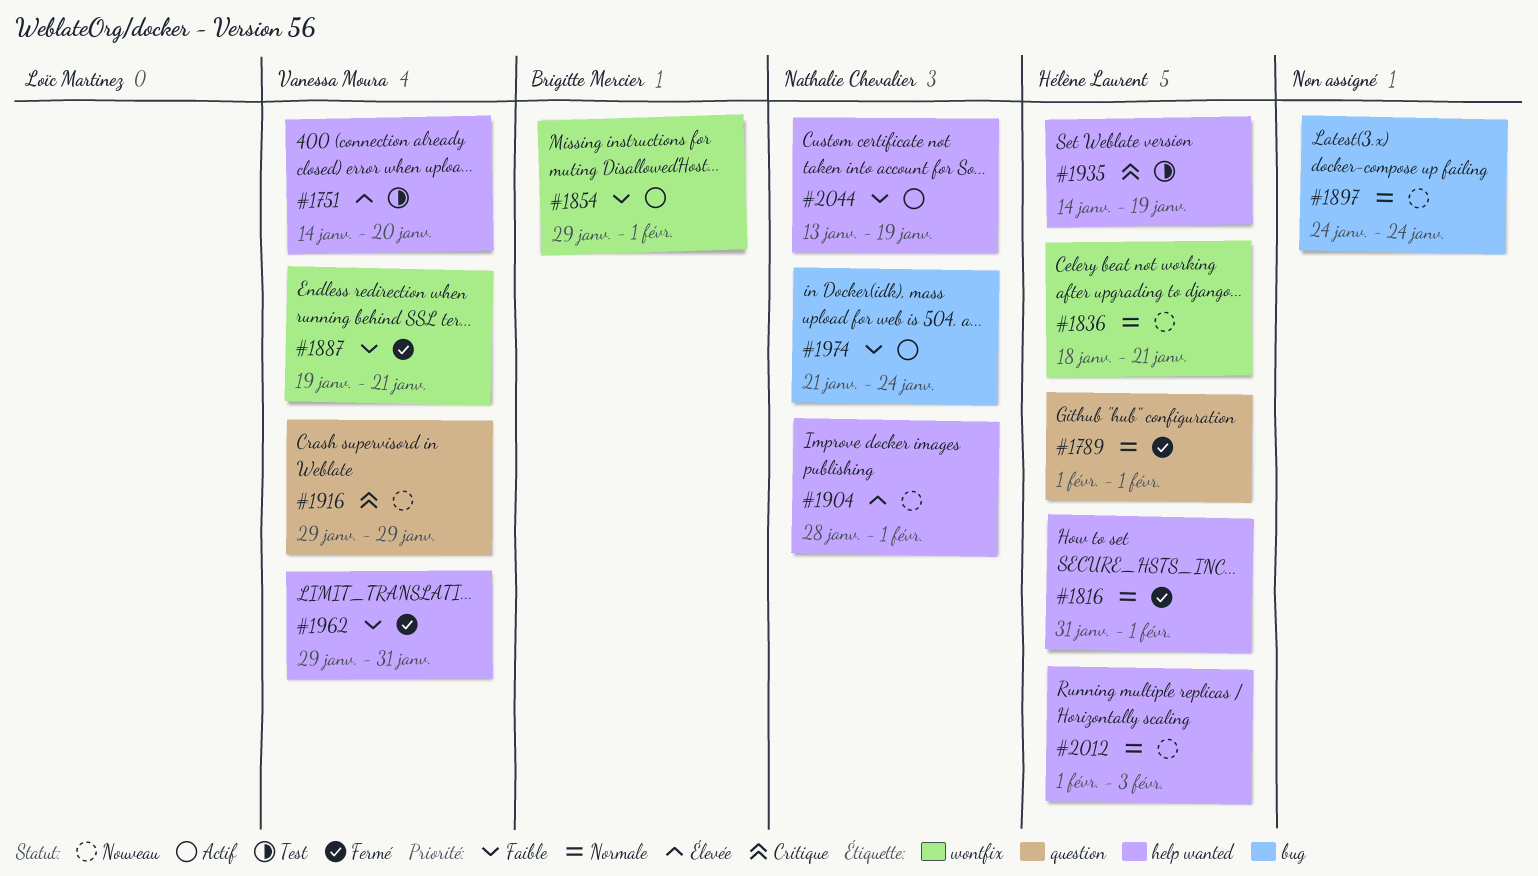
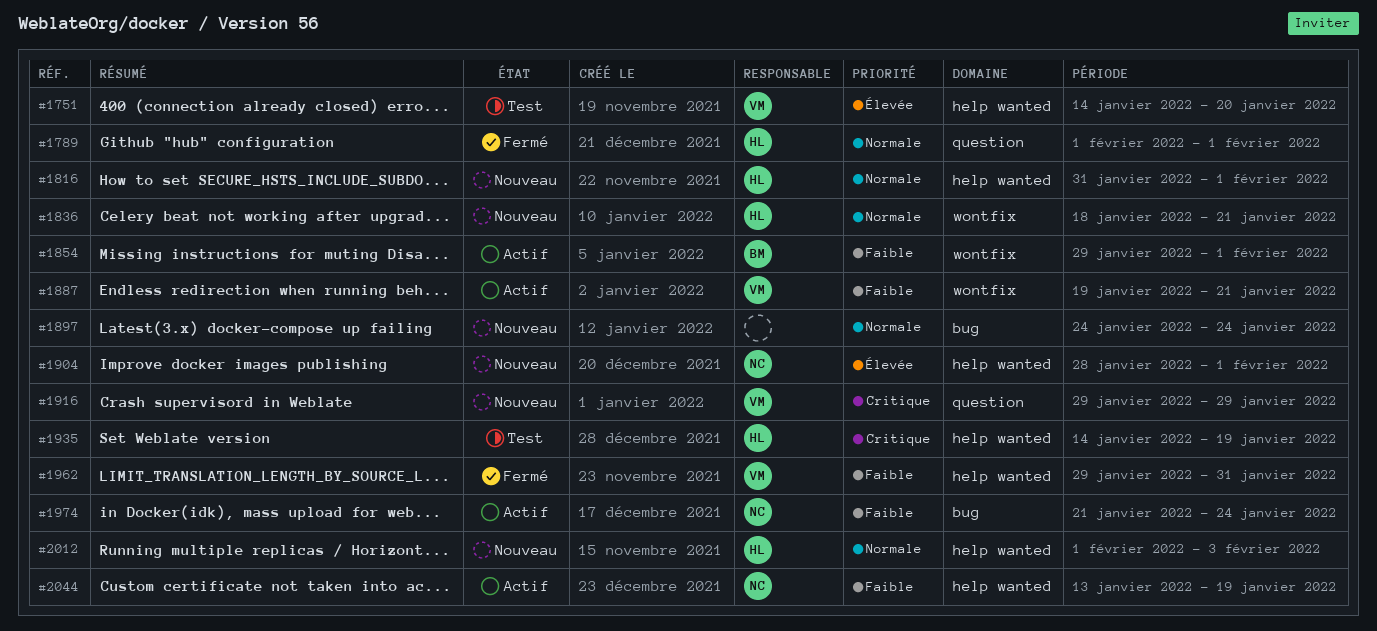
#1816, status: Fermé -> Nouveau
#1887, status: Fermé -> Actif

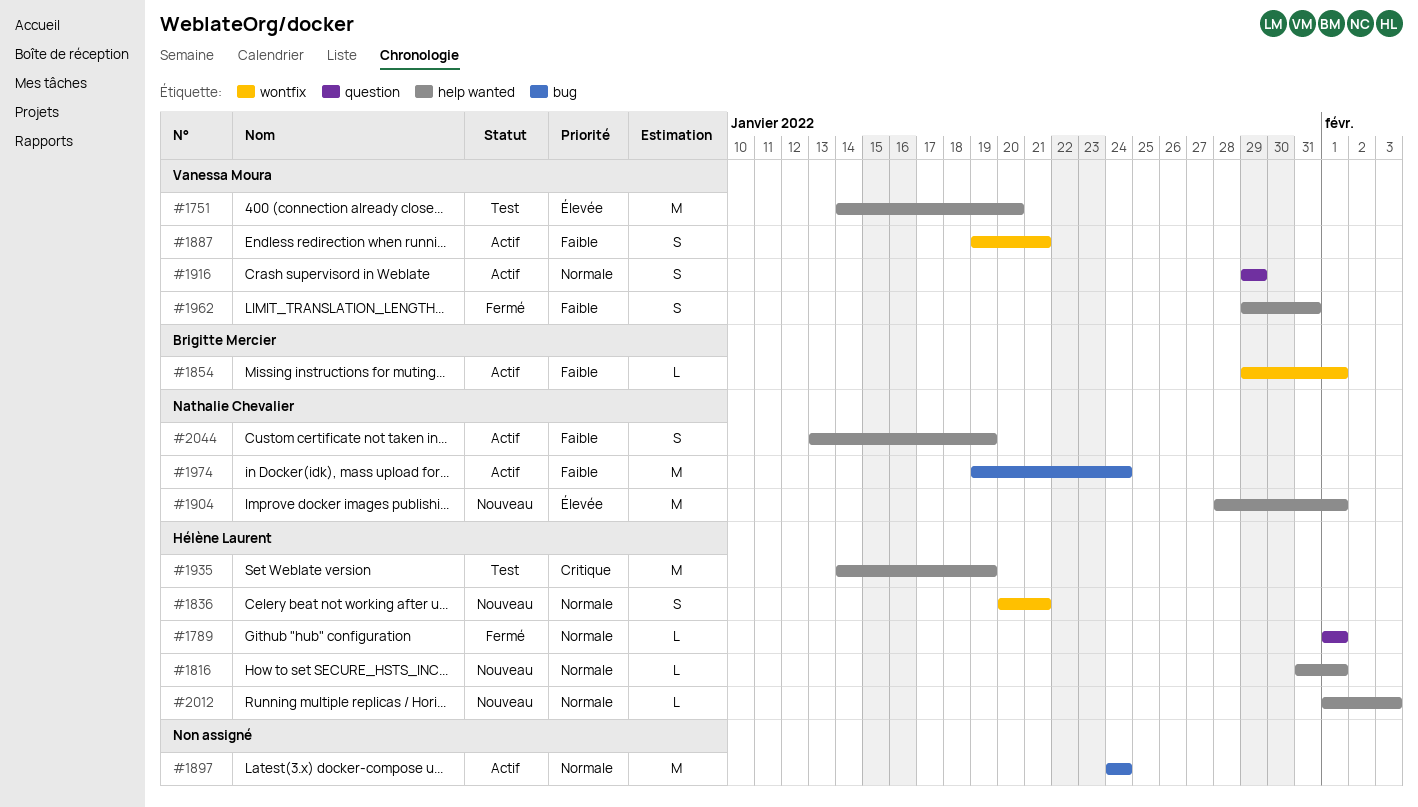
#1836, start: Jan 18 -> Jan 20
#1897, status: Nouveau -> Actif
#1916, status: Nouveau -> Actif
#1916, priority: Critique -> Normale
#1974, start: Jan 21 -> Jan 19

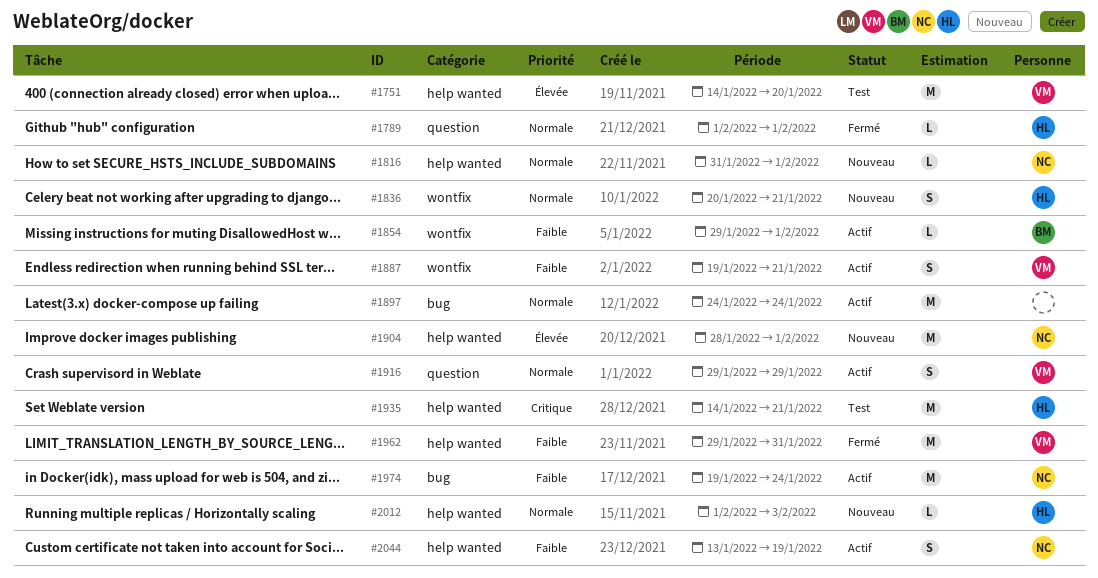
#1816, owner: Hélène Laurent -> Nathalie Chevalier
#1935, due: Jan 19 -> Jan 21
#1962, estimate: S -> M

